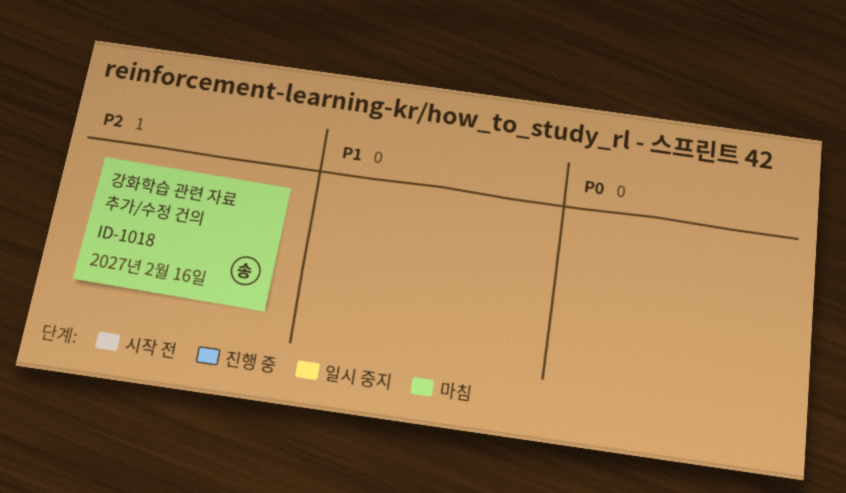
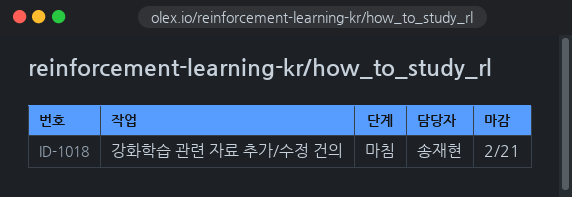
ID-1018, due: Feb 16 -> Feb 21

